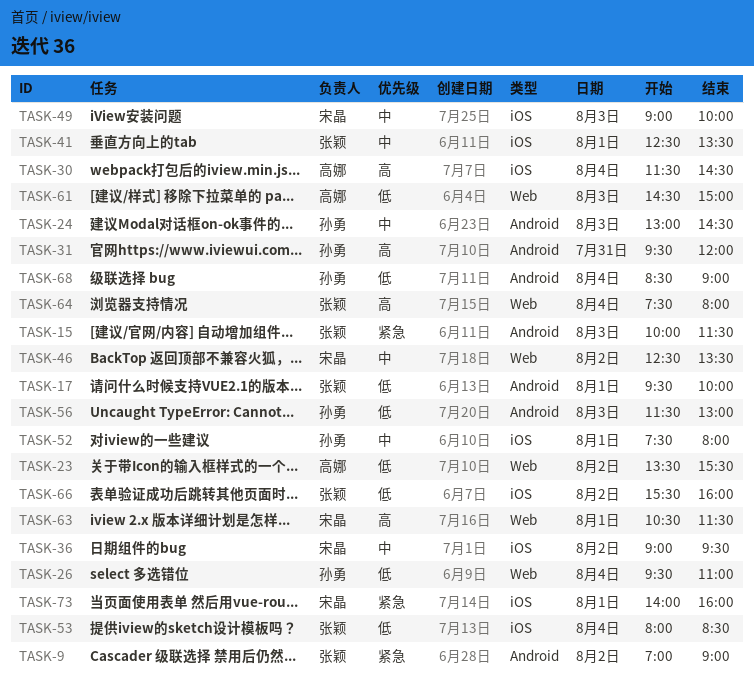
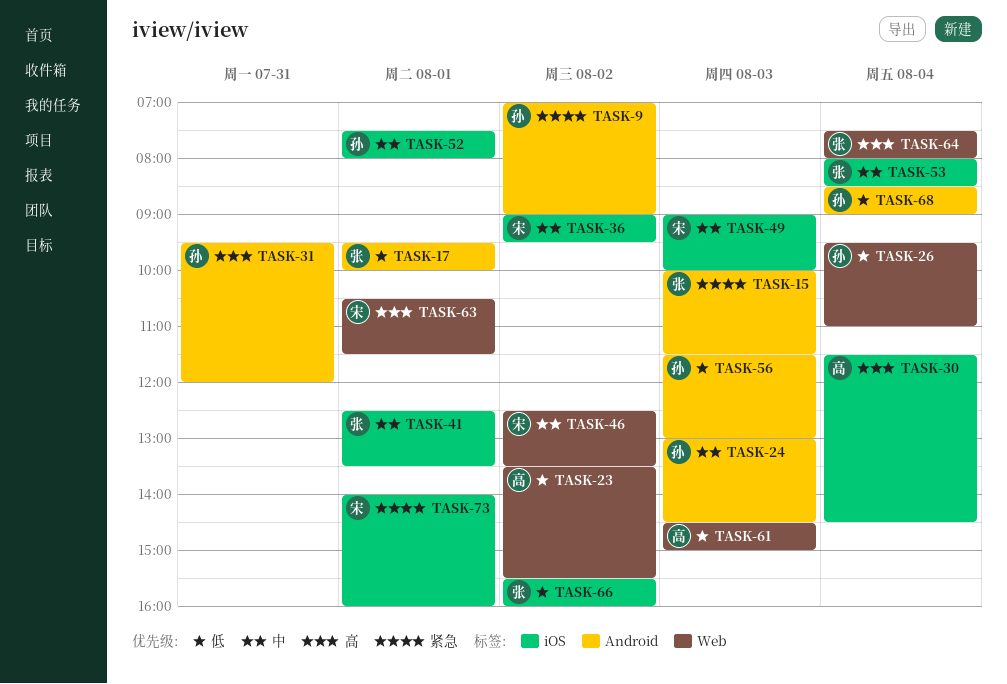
TASK-9, owner: 张颖 -> 孙勇
TASK-53, priority: 低 -> 中

